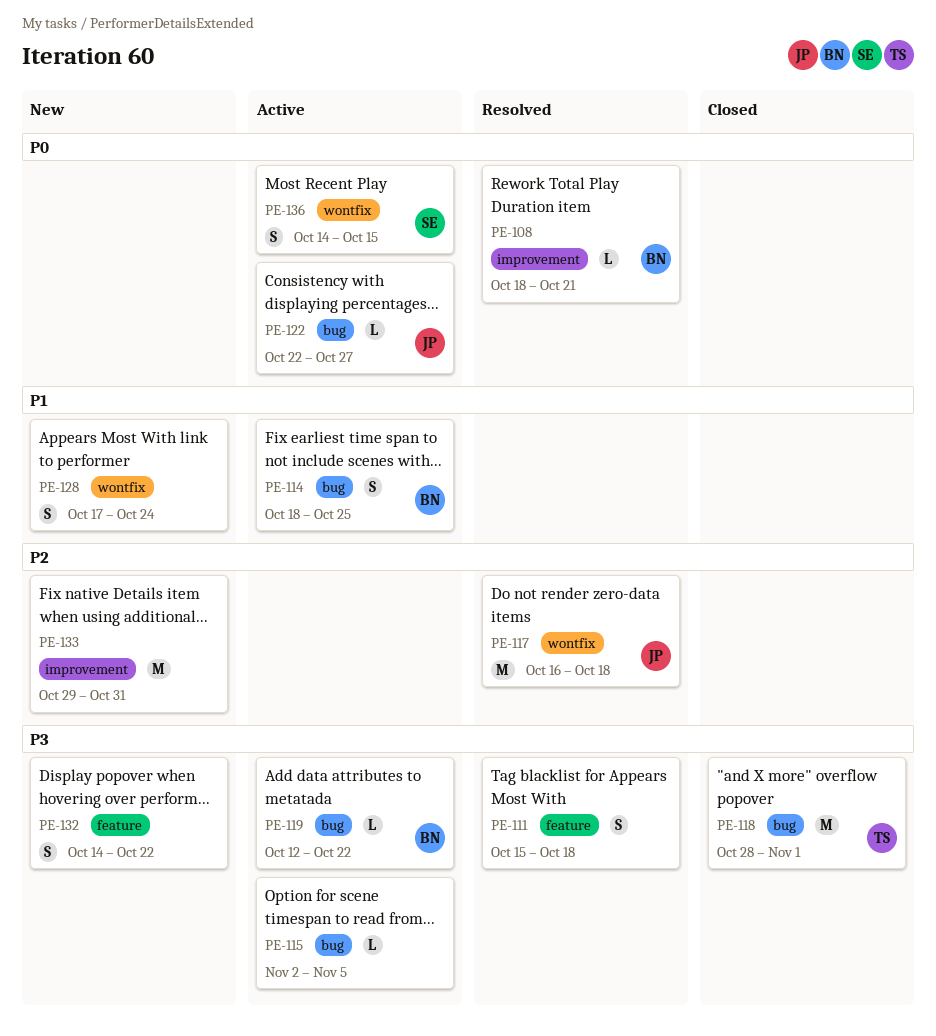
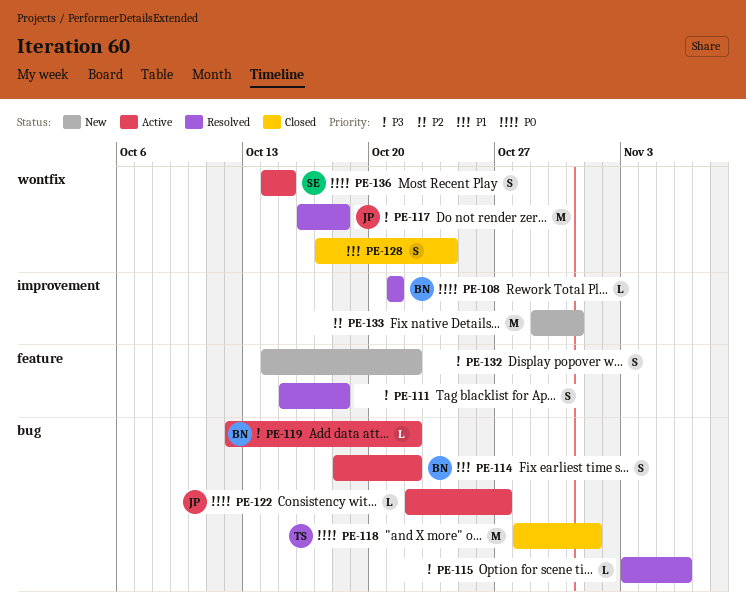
PE-108, start: Oct 18 -> Oct 21
PE-114, due: Oct 25 -> Oct 22
PE-115, status: Active -> Resolved
PE-115, start: Nov 2 -> Nov 3
PE-115, due: Nov 5 -> Nov 6
PE-117, priority: P2 -> P3
PE-118, priority: P3 -> P0
PE-128, status: New -> Closed

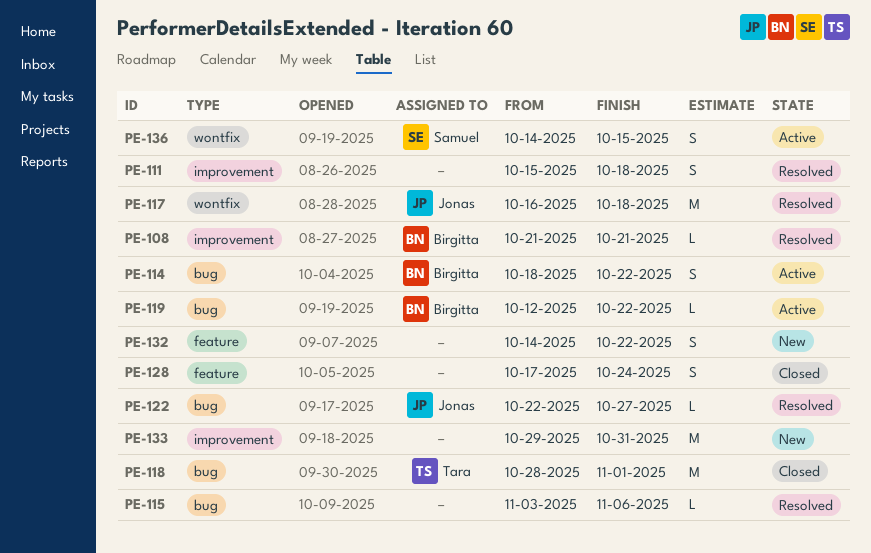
PE-111, label: feature -> improvement
PE-122, status: Active -> Resolved
PE-128, label: wontfix -> feature

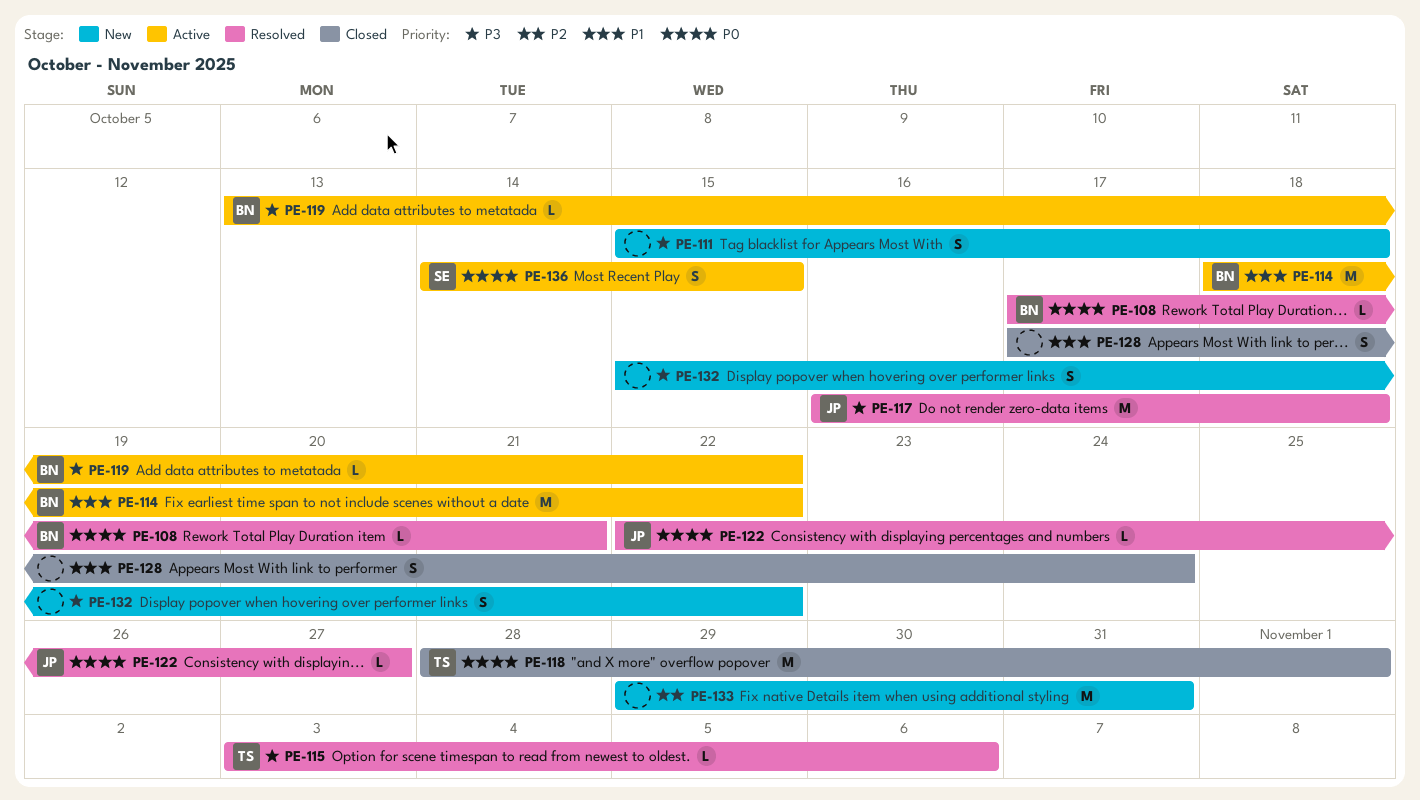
PE-108, start: Oct 21 -> Oct 17
PE-111, status: Resolved -> New
PE-114, estimate: S -> M
PE-115, owner: none -> Tara
PE-119, start: Oct 12 -> Oct 13
PE-132, start: Oct 14 -> Oct 15

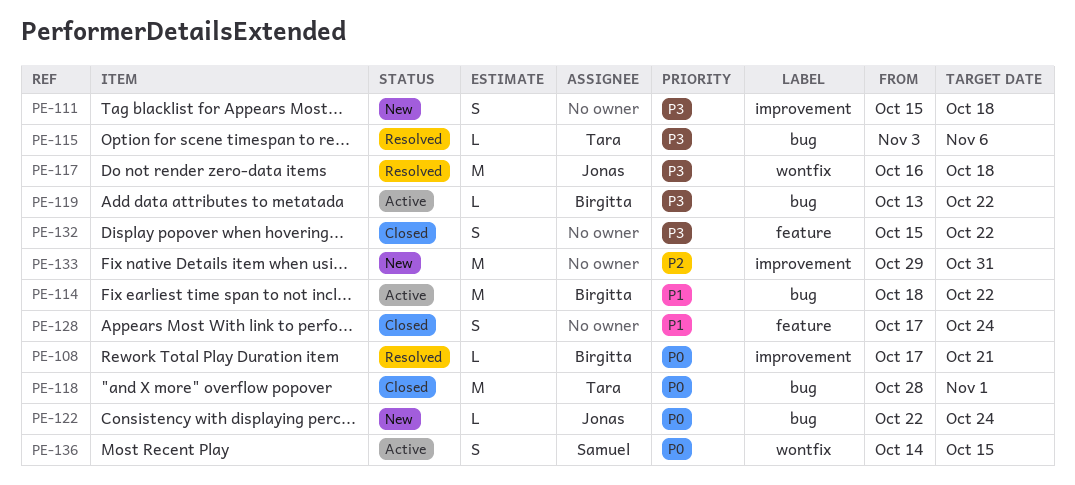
PE-122, status: Resolved -> New
PE-122, due: Oct 27 -> Oct 24
PE-132, status: New -> Closed

